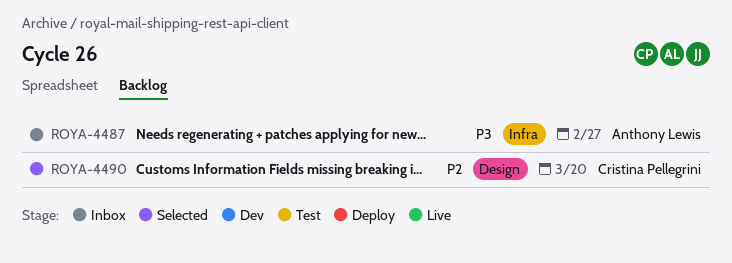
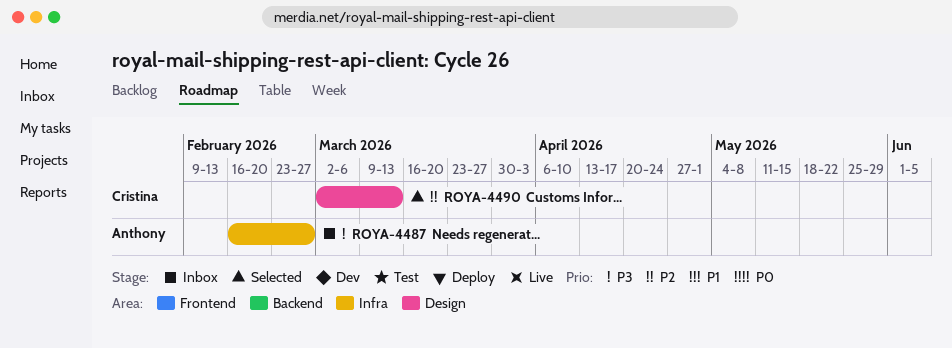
ROYA-4490, due: Mar 20 -> Mar 13

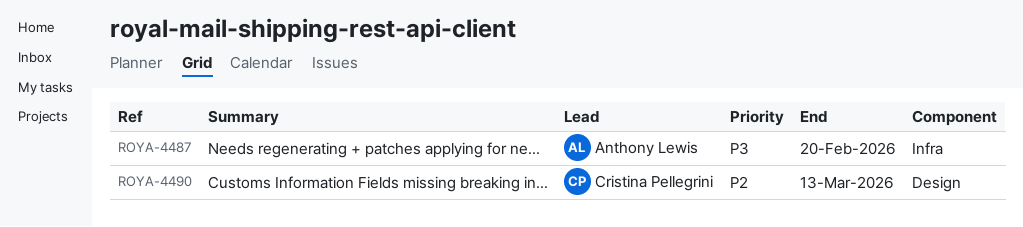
ROYA-4487, due: Feb 27 -> Feb 20

